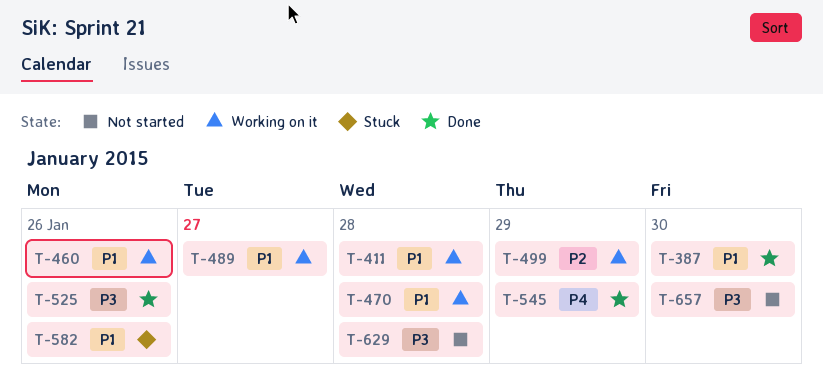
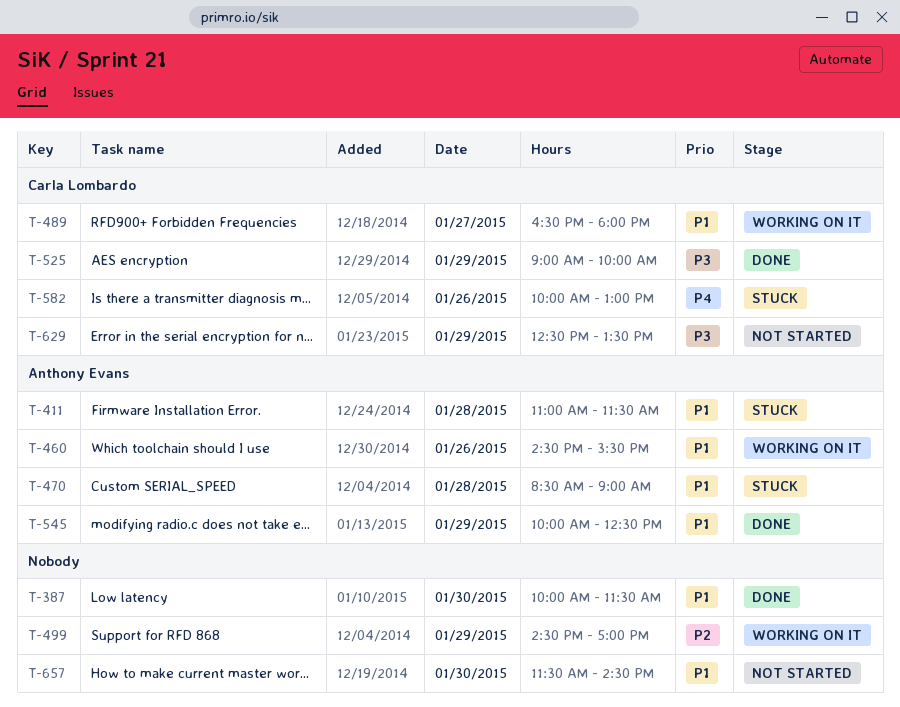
T-411, status: Working on it -> Stuck
T-470, status: Working on it -> Stuck
T-525, day: Jan 26 -> Jan 29
T-545, priority: P4 -> P1
T-582, priority: P1 -> P4
T-629, day: Jan 28 -> Jan 29
T-657, priority: P3 -> P1

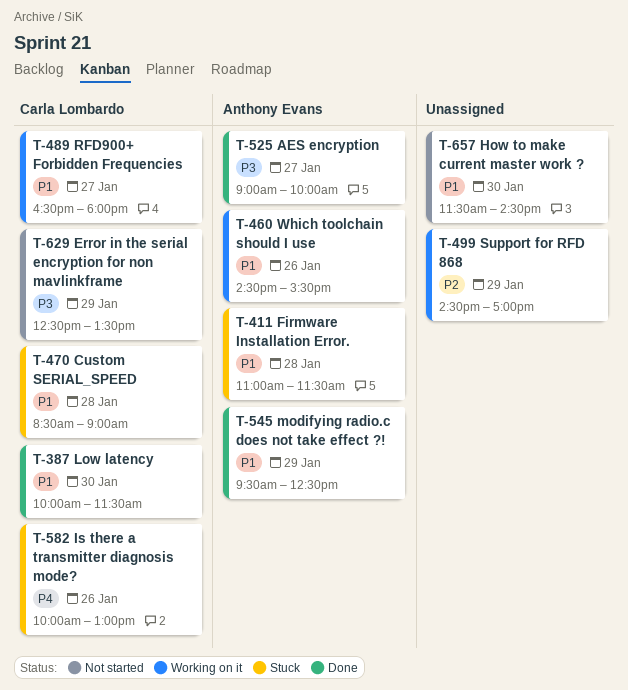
T-387, owner: none -> Carla Lombardo
T-470, owner: Anthony Evans -> Carla Lombardo
T-525, owner: Carla Lombardo -> Anthony Evans
T-525, day: Jan 29 -> Jan 27
T-545, begins: 10:00 -> 09:30

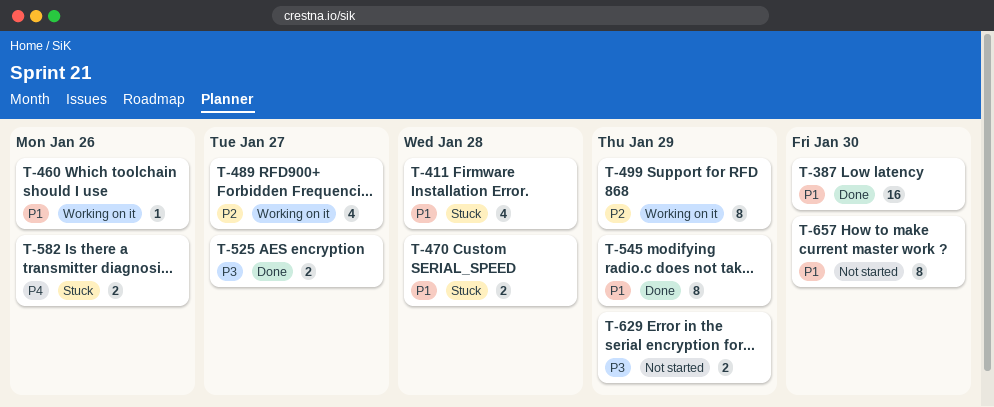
T-489, priority: P1 -> P2

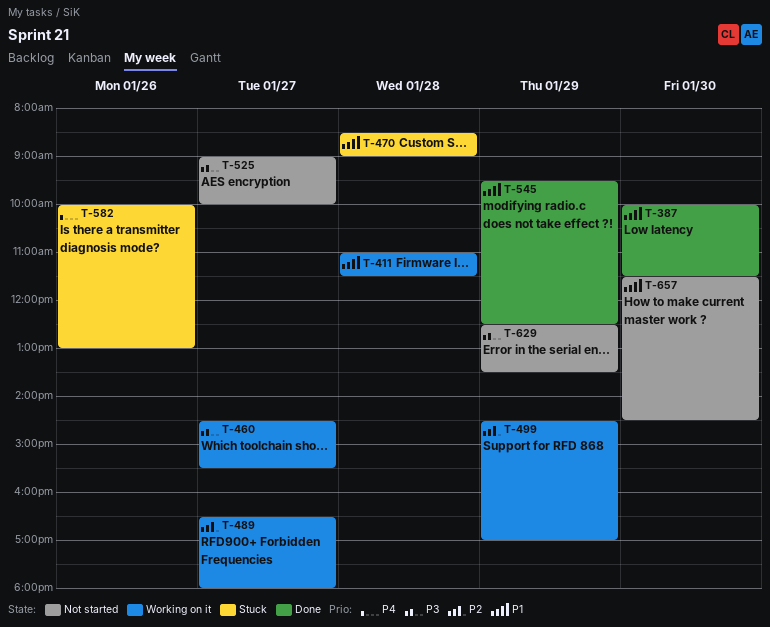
T-411, status: Stuck -> Working on it
T-460, priority: P1 -> P3
T-460, day: Jan 26 -> Jan 27
T-525, status: Done -> Not started

